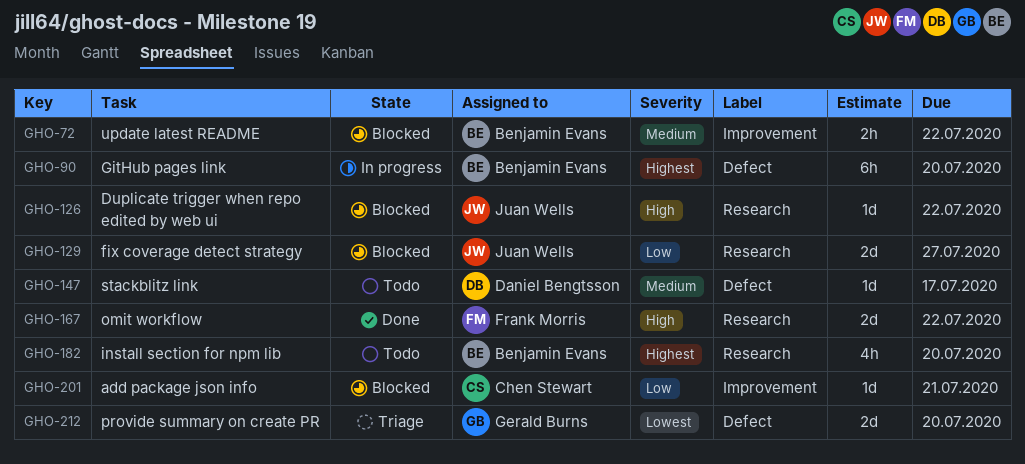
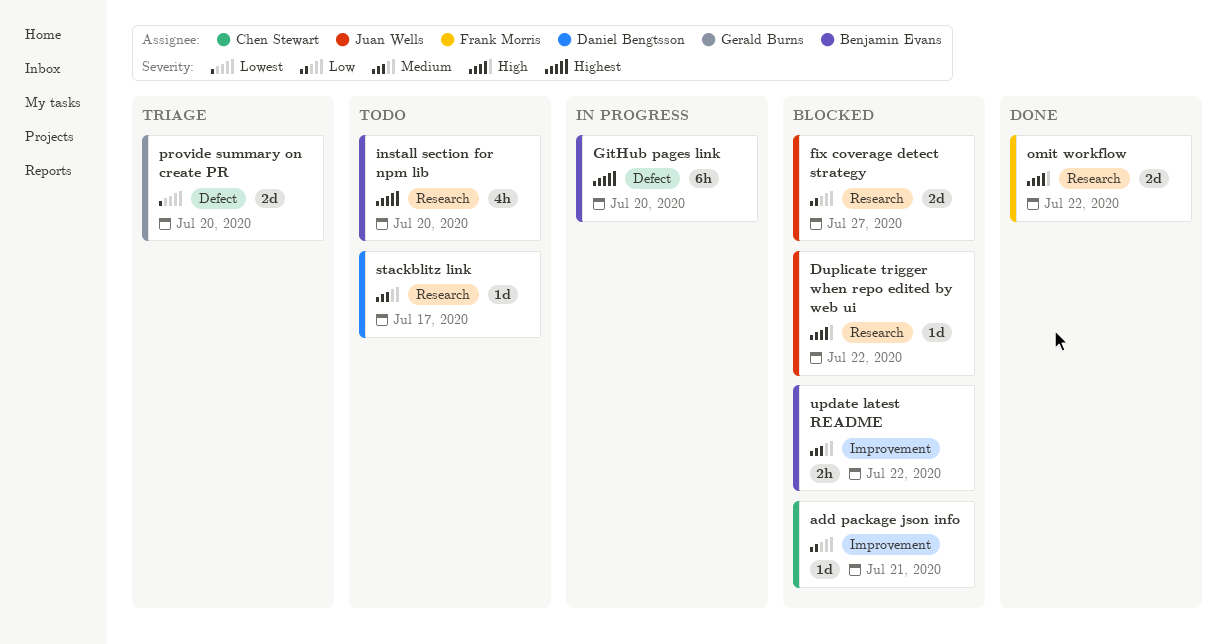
stackblitz link, label: Defect -> Research

